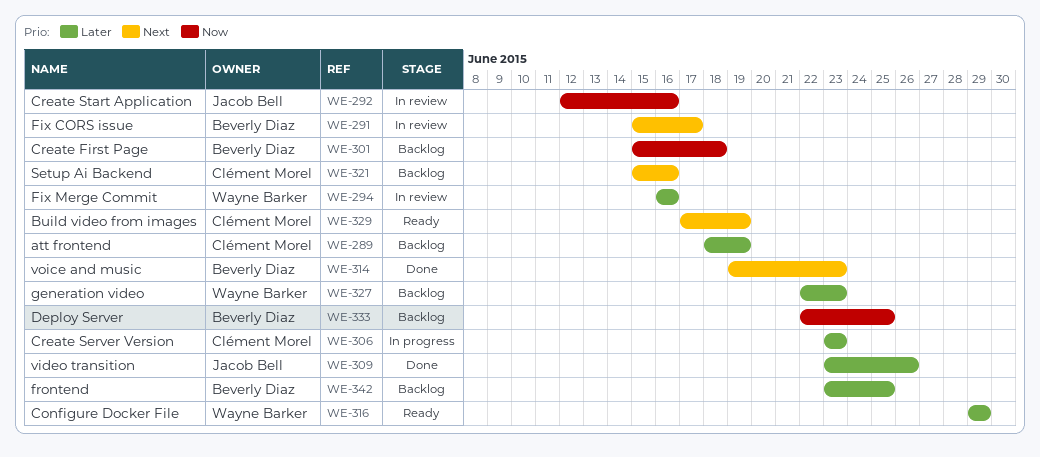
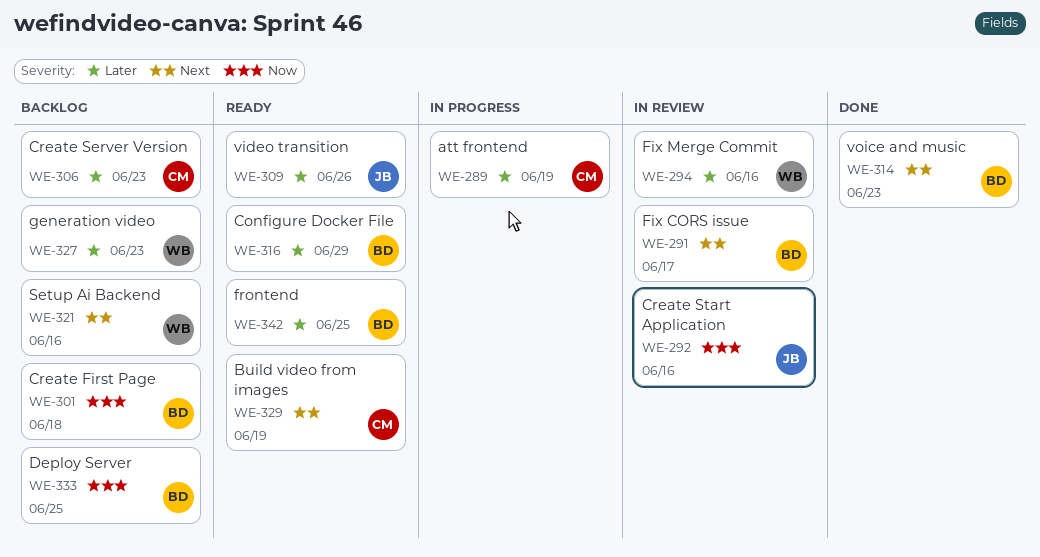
WE-289, status: Backlog -> In progress
WE-306, status: In progress -> Backlog
WE-309, status: Done -> Ready
WE-316, owner: Wayne Barker -> Beverly Diaz
WE-321, owner: Clément Morel -> Wayne Barker
WE-342, status: Backlog -> Ready

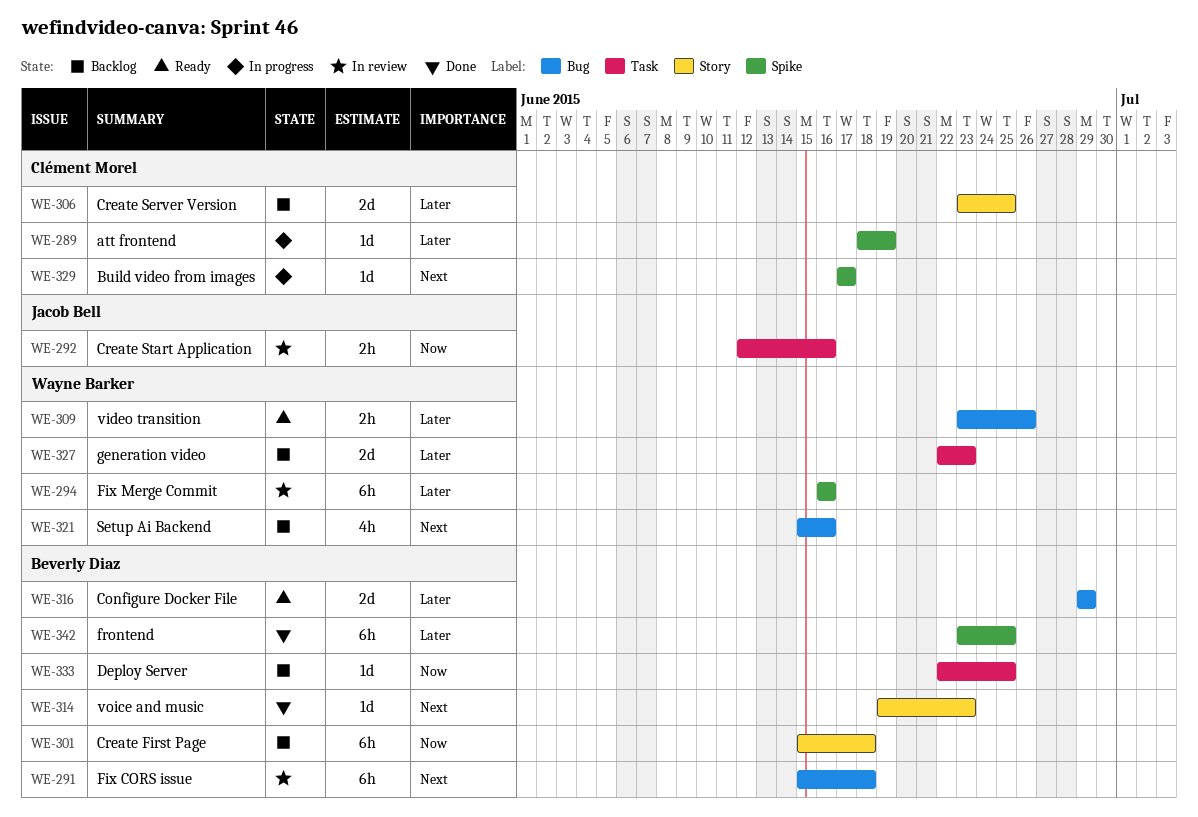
WE-291, due: Jun 17 -> Jun 18
WE-306, due: Jun 23 -> Jun 25
WE-309, owner: Jacob Bell -> Wayne Barker
WE-329, status: Ready -> In progress
WE-329, due: Jun 19 -> Jun 17
WE-342, status: Ready -> Done

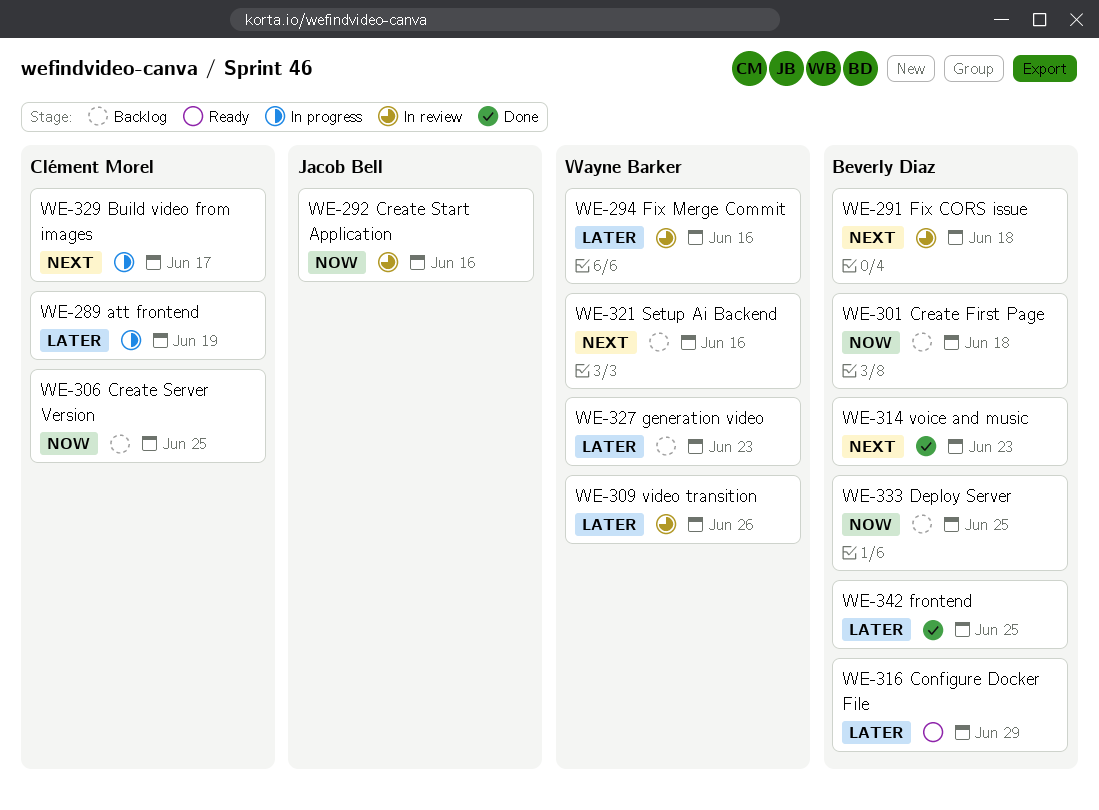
WE-306, priority: Later -> Now
WE-309, status: Ready -> In review

